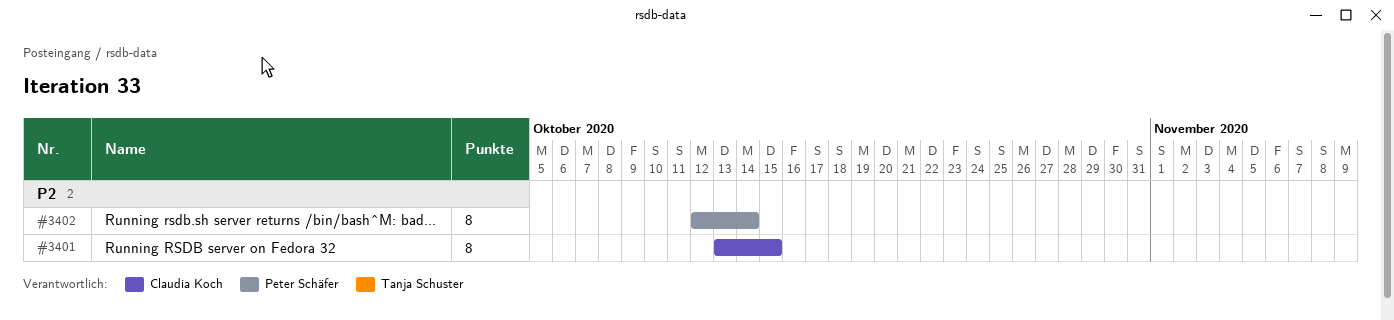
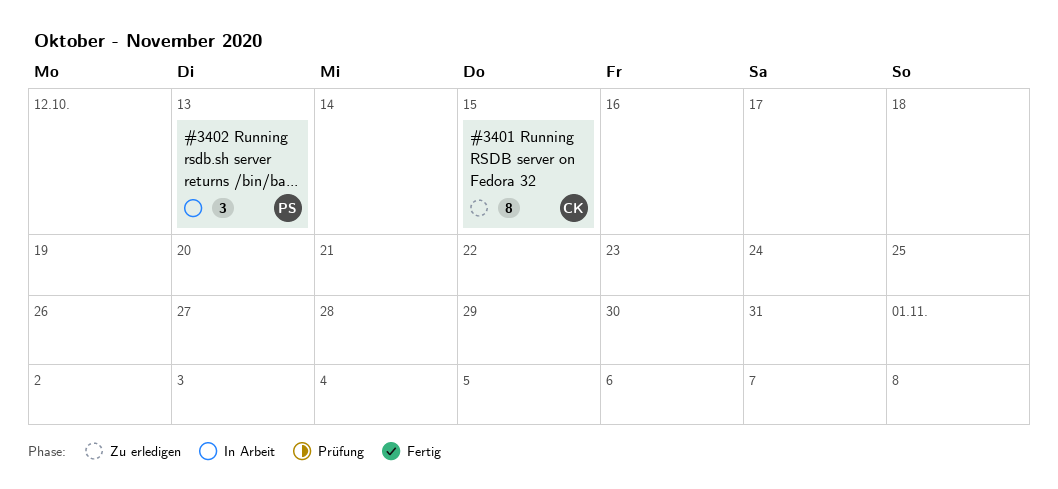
#3402, estimate: 8 -> 3
#3402, due: Oct 14 -> Oct 13

